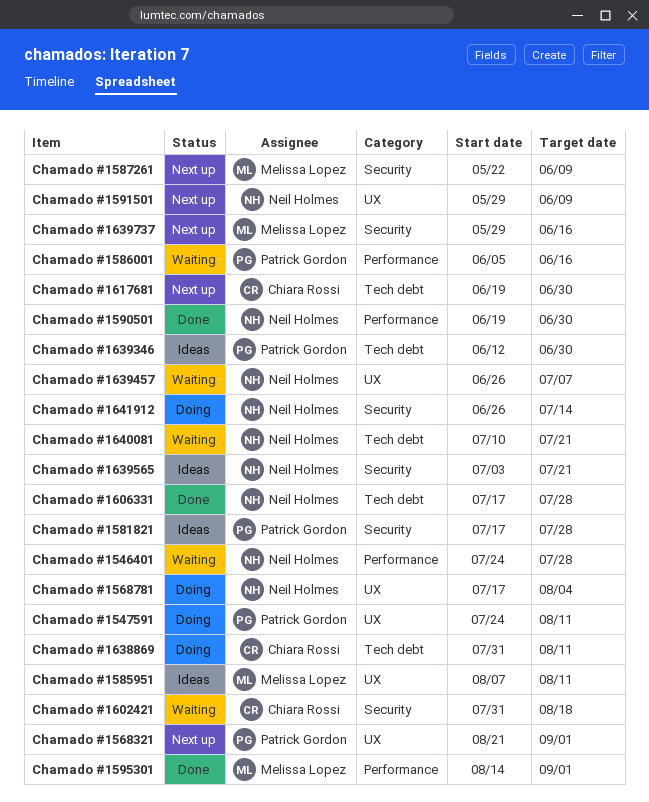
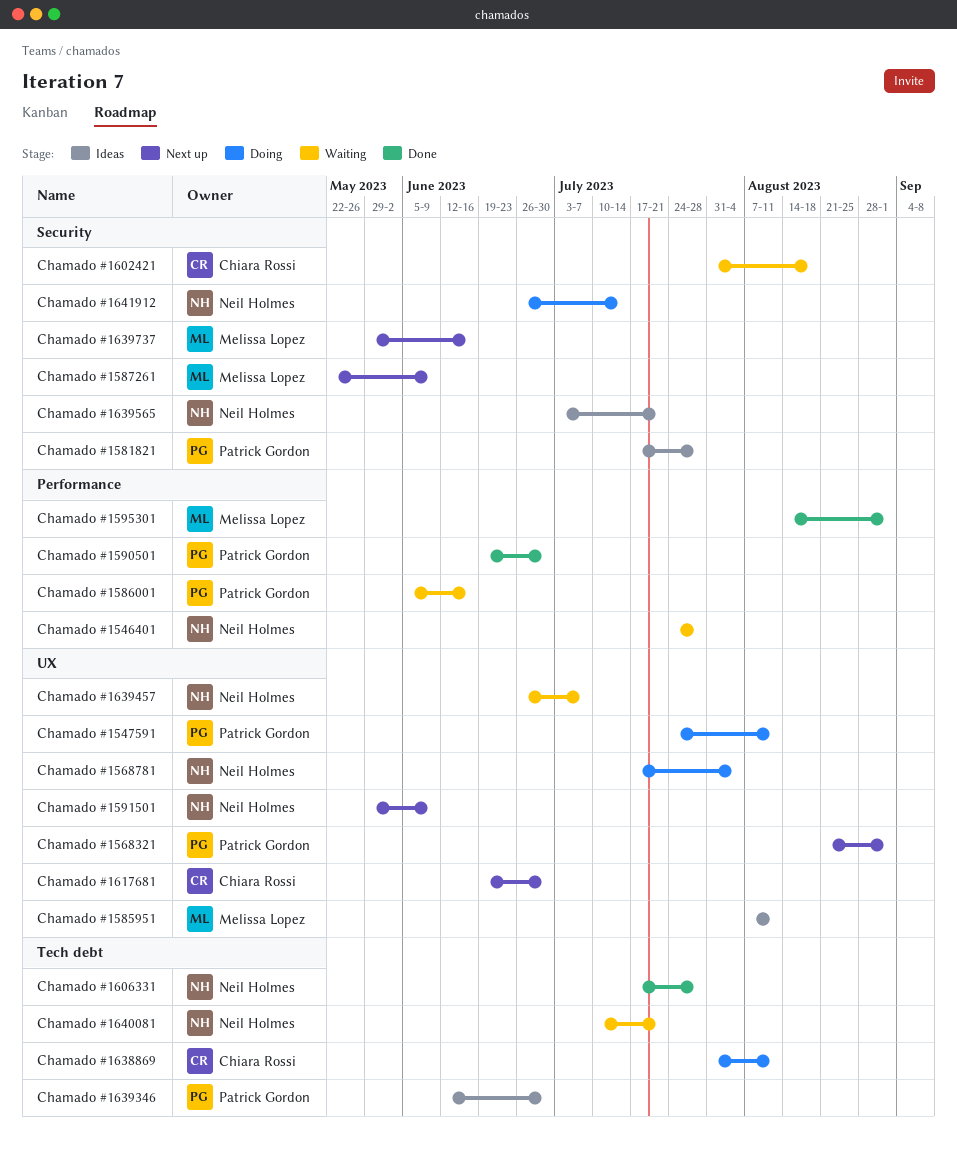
Chamado #1590501, owner: Neil Holmes -> Patrick Gordon
Chamado #1617681, label: Tech debt -> UX

